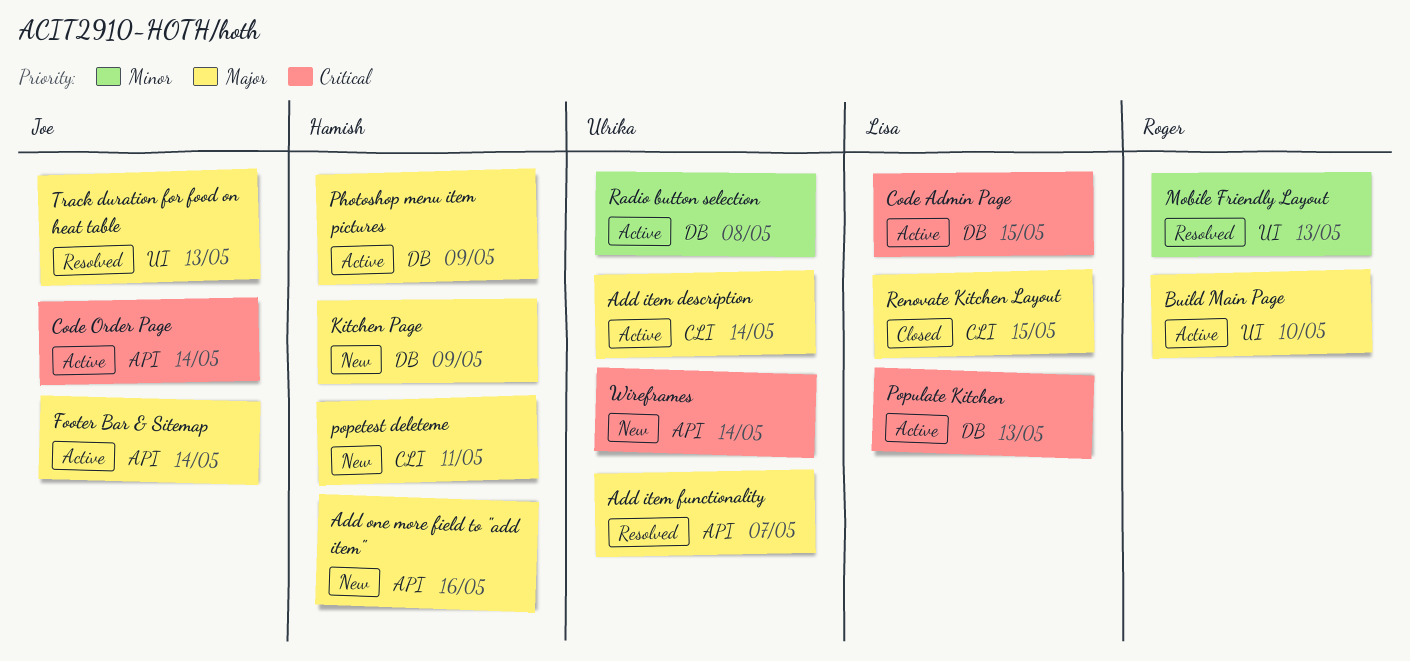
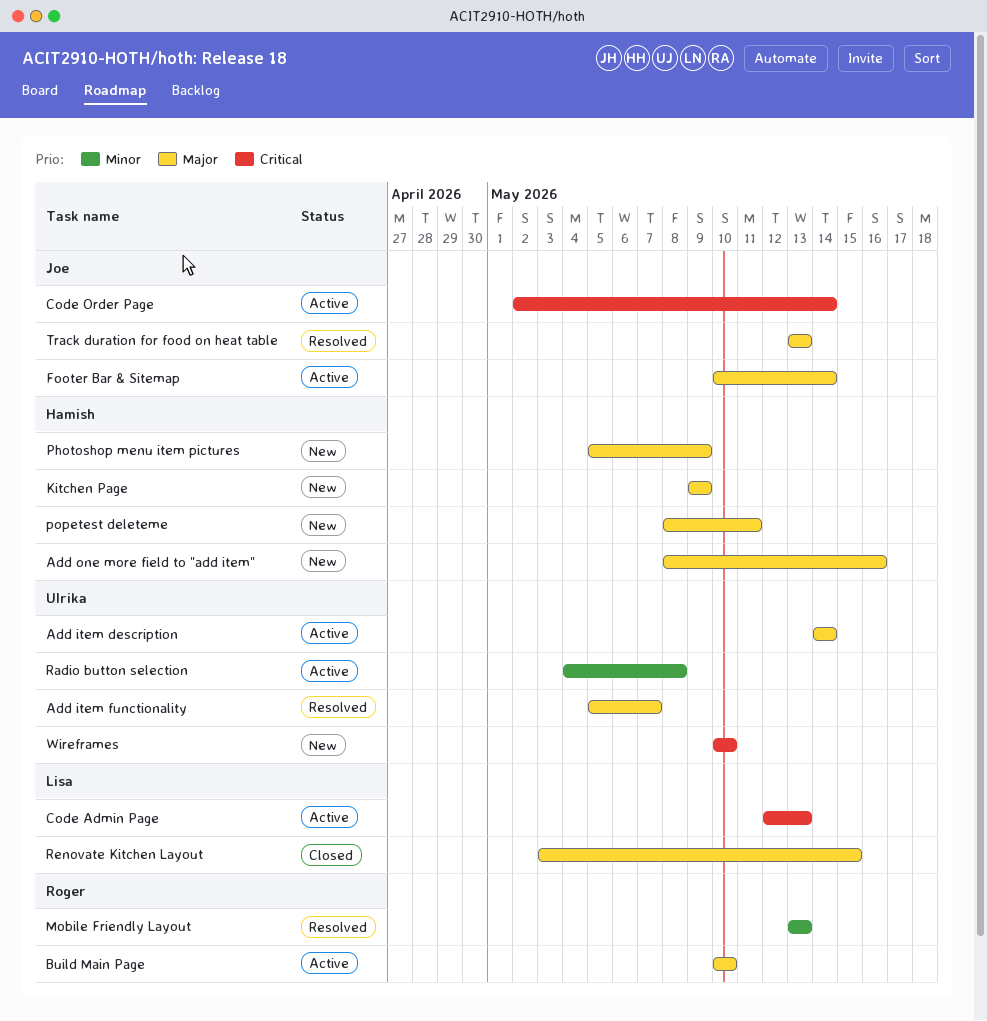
Code Admin Page, due: May 15 -> May 13
Photoshop menu item pictures, status: Active -> New
Populate Kitchen: present -> none
Wireframes, due: May 14 -> May 10

